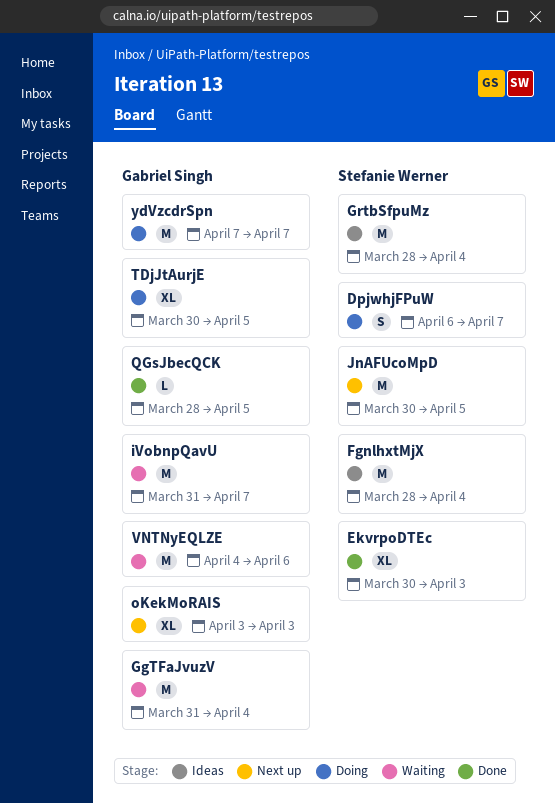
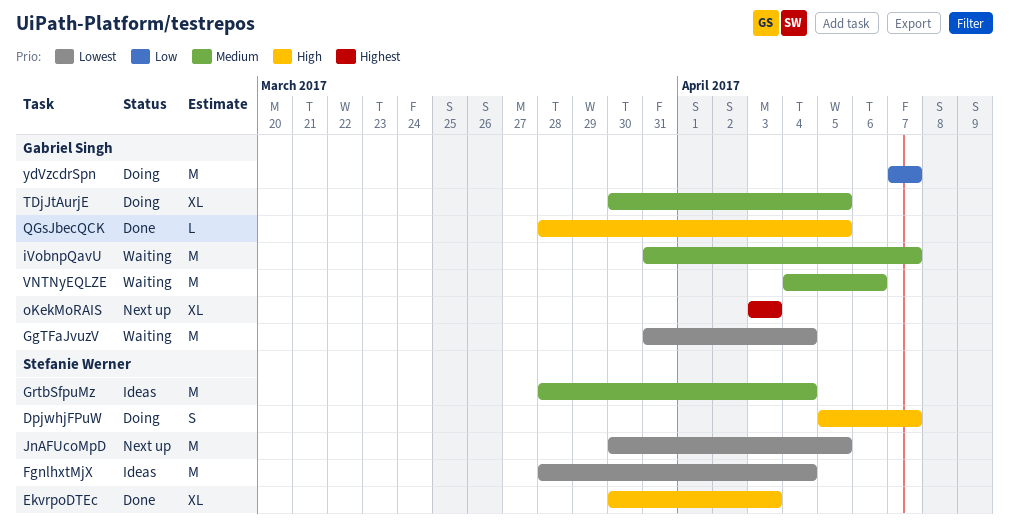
DpjwhjFPuW, start: Apr 6 -> Apr 5

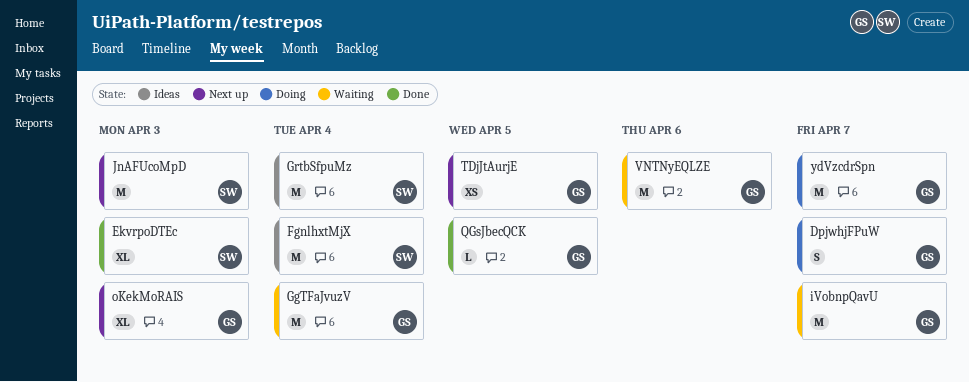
DpjwhjFPuW, owner: Stefanie Werner -> Gabriel Singh
JnAFUcoMpD, due: Apr 5 -> Apr 3
TDjJtAurjE, status: Doing -> Next up
TDjJtAurjE, estimate: XL -> XS

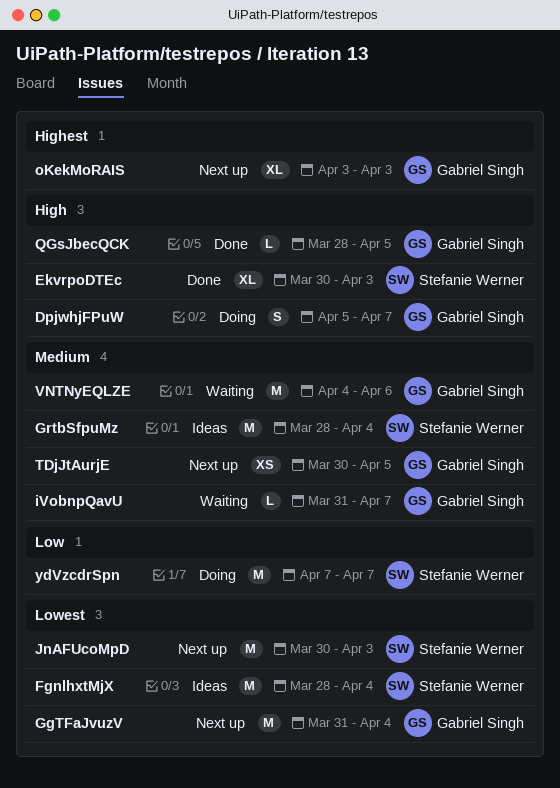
GgTFaJvuzV, status: Waiting -> Next up
iVobnpQavU, estimate: M -> L
ydVzcdrSpn, owner: Gabriel Singh -> Stefanie Werner

